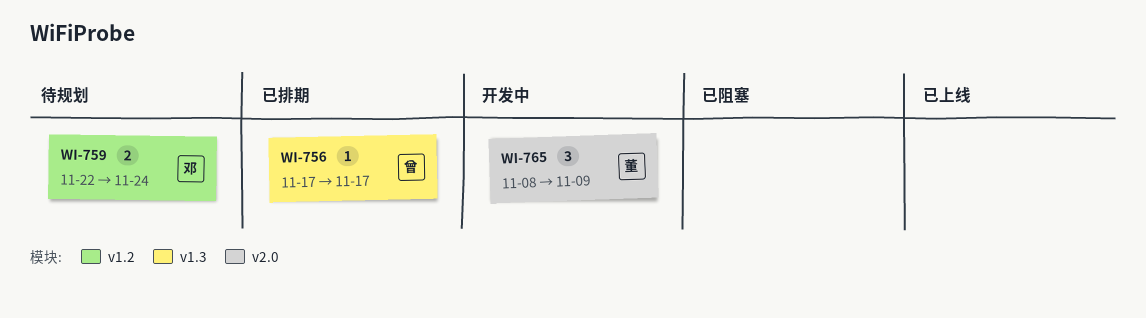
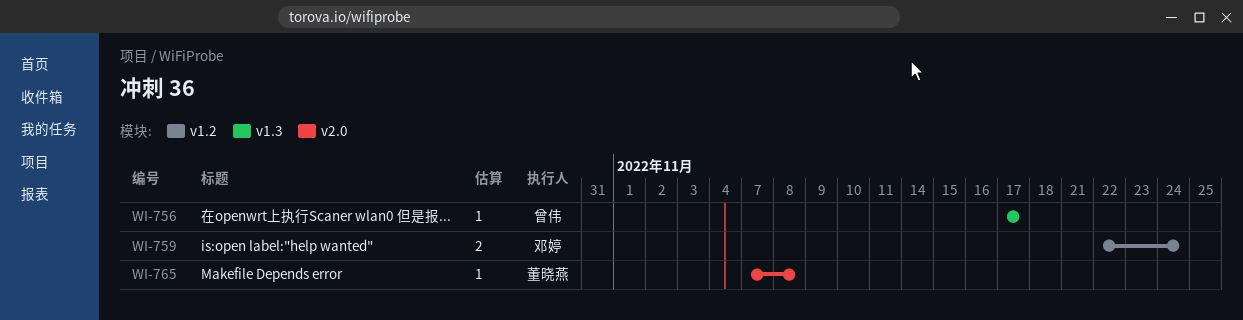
WI-765, estimate: 3 -> 1
WI-765, start: Nov 8 -> Nov 7
WI-765, due: Nov 9 -> Nov 8

